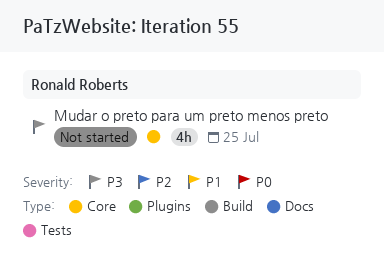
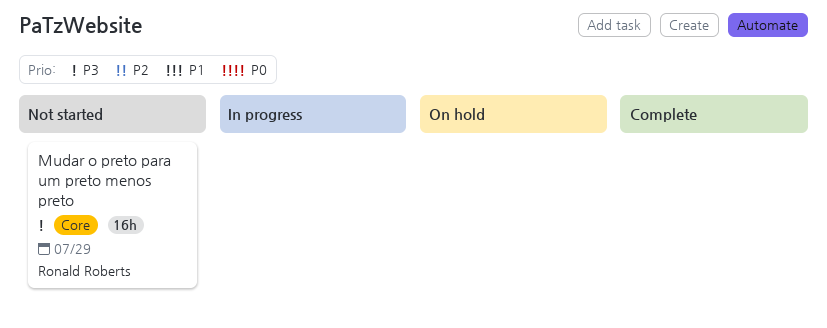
Mudar o preto para um preto menos preto, estimate: 4h -> 16h
Mudar o preto para um preto menos preto, due: Jul 25 -> Jul 29

